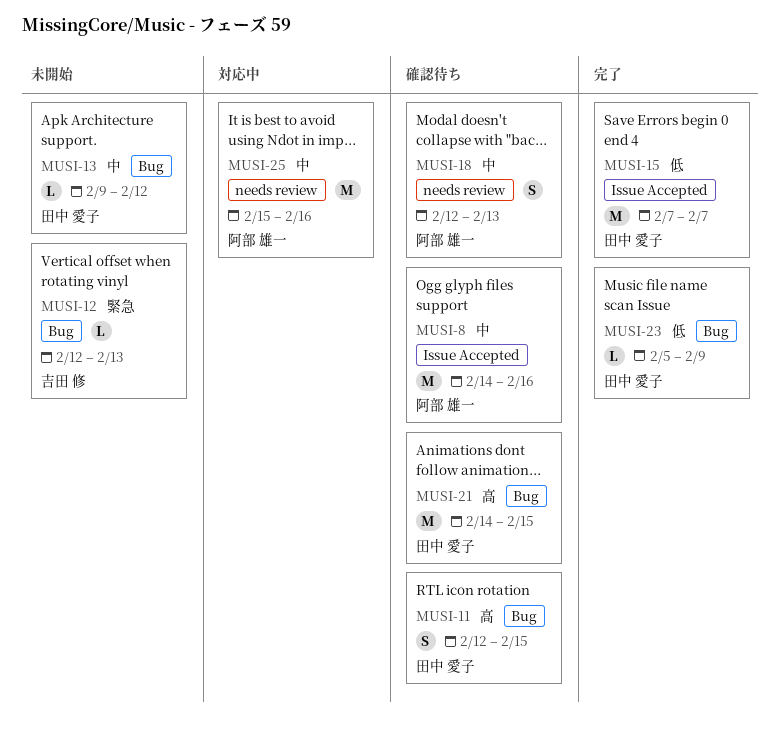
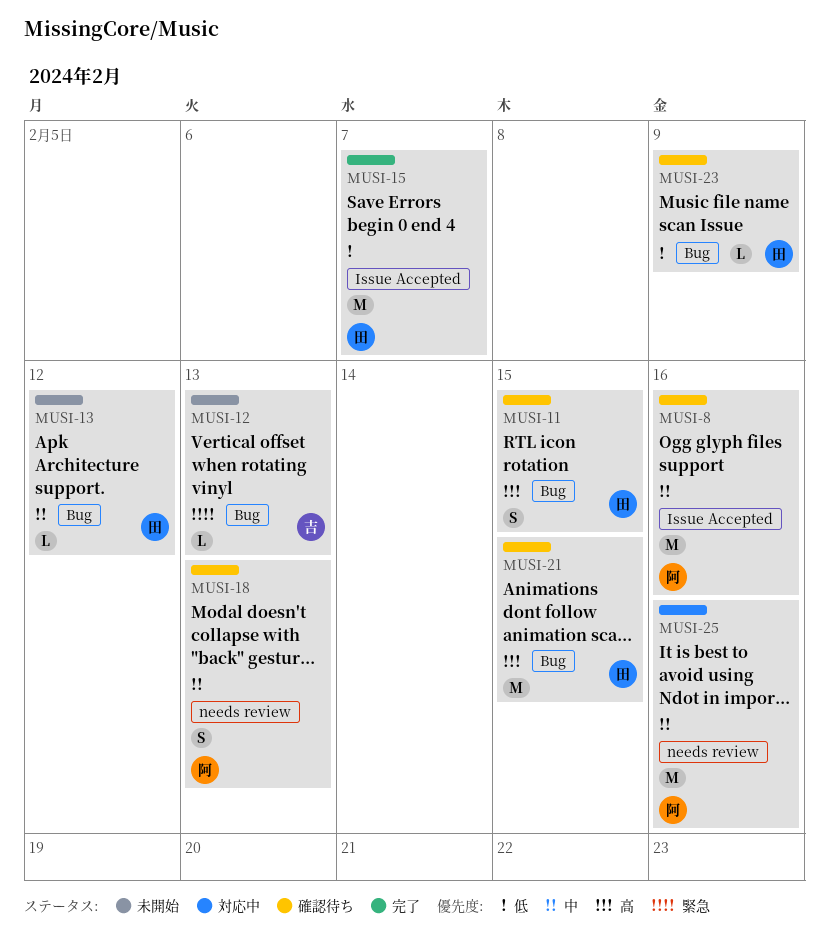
MUSI-23, status: 完了 -> 確認待ち

